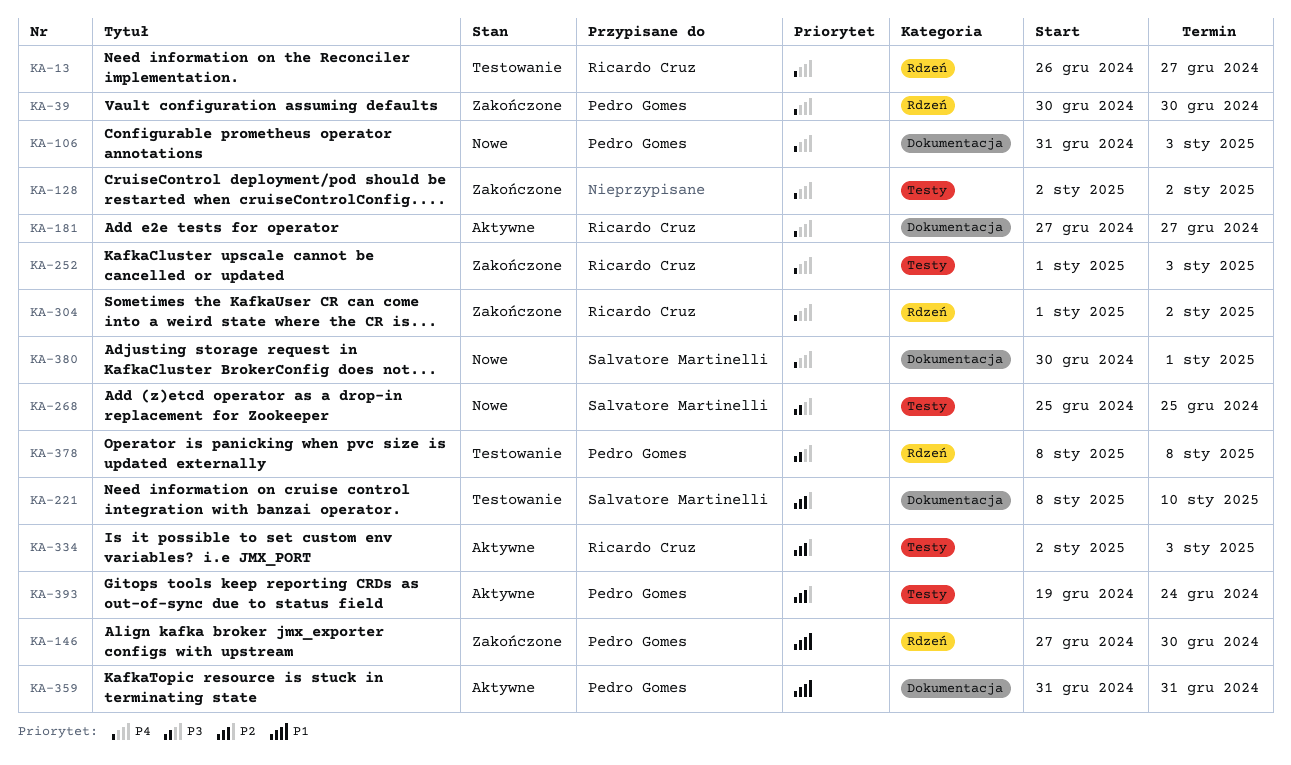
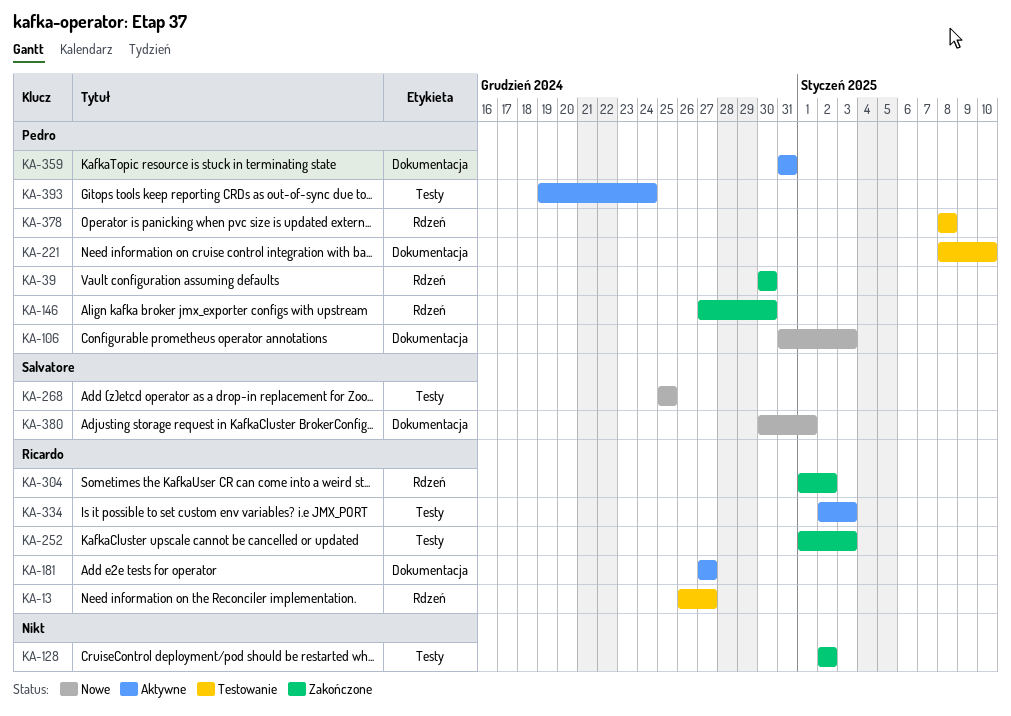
KA-221, owner: Salvatore Martinelli -> Pedro Gomes

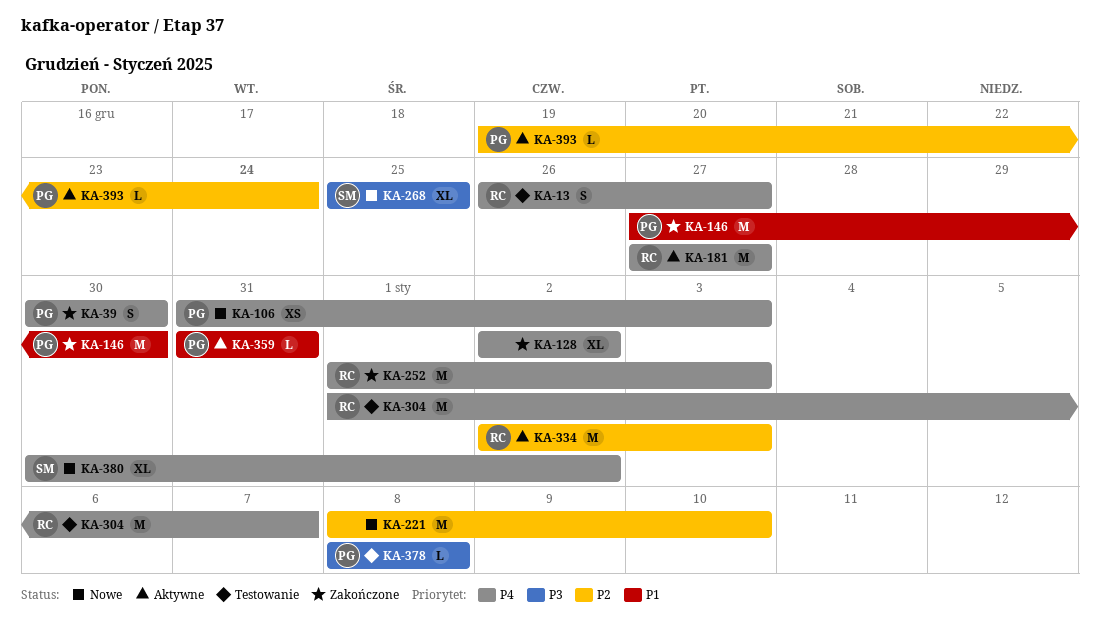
KA-221, status: Testowanie -> Nowe
KA-221, owner: Pedro -> none
KA-304, status: Zakończone -> Testowanie
KA-304, due: Jan 2 -> Jan 7
KA-380, due: Jan 1 -> Jan 2

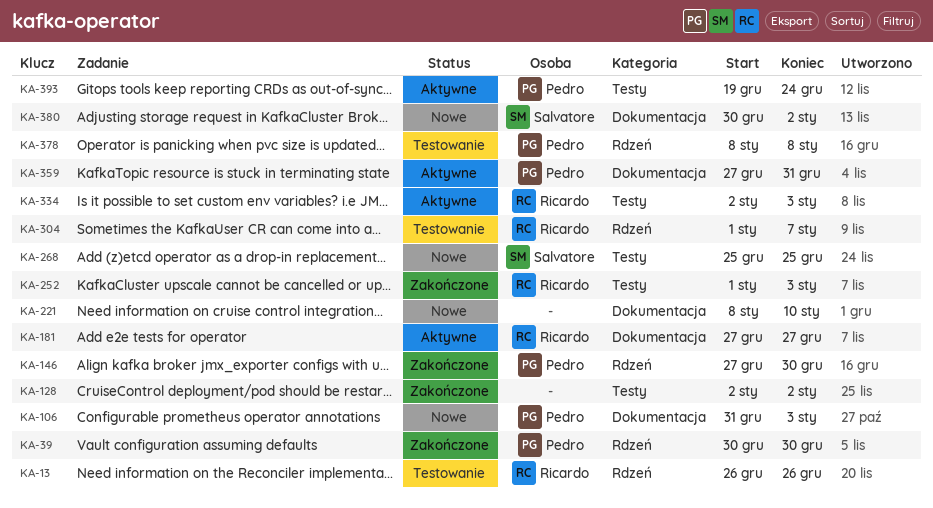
KA-13, due: Dec 27 -> Dec 26
KA-359, start: Dec 31 -> Dec 27

